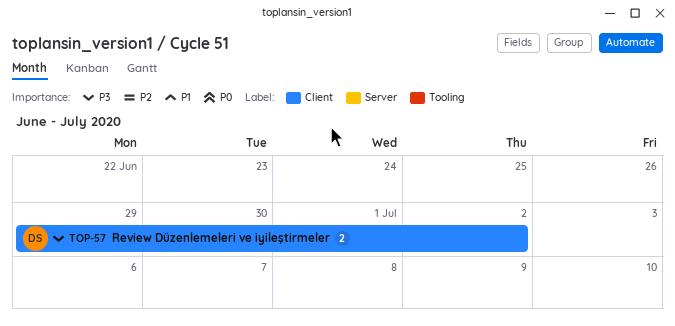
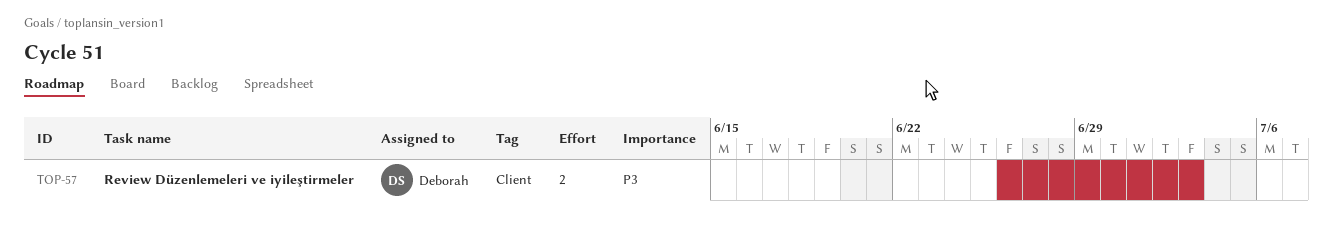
TOP-57, start: Jun 29 -> Jun 26
TOP-57, due: Jul 2 -> Jul 3

